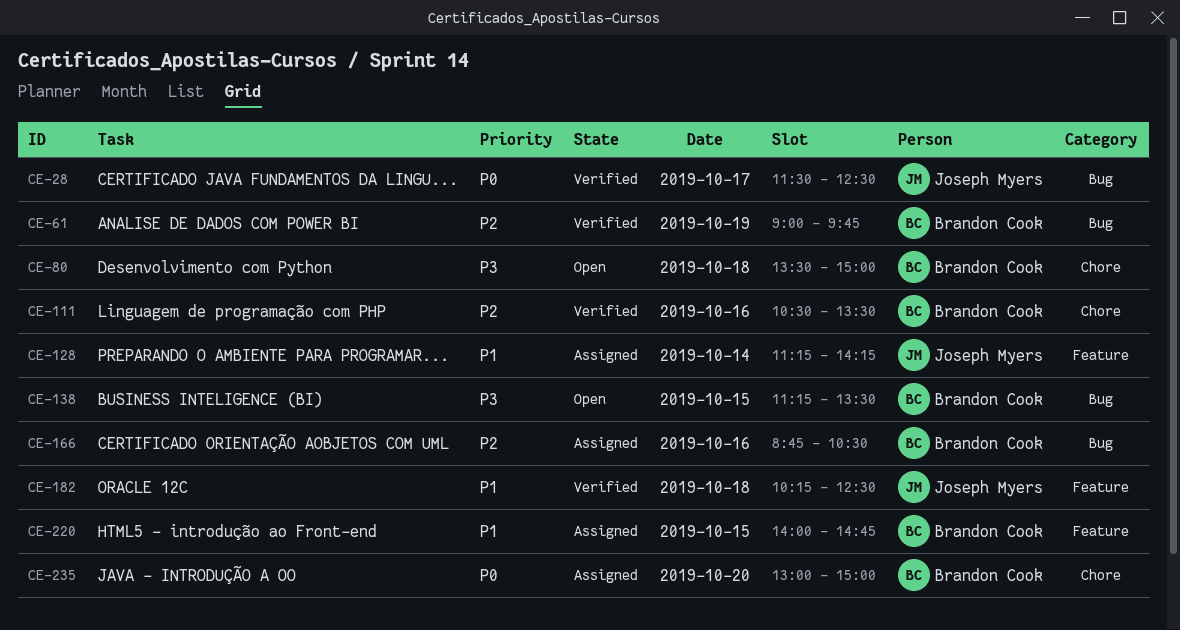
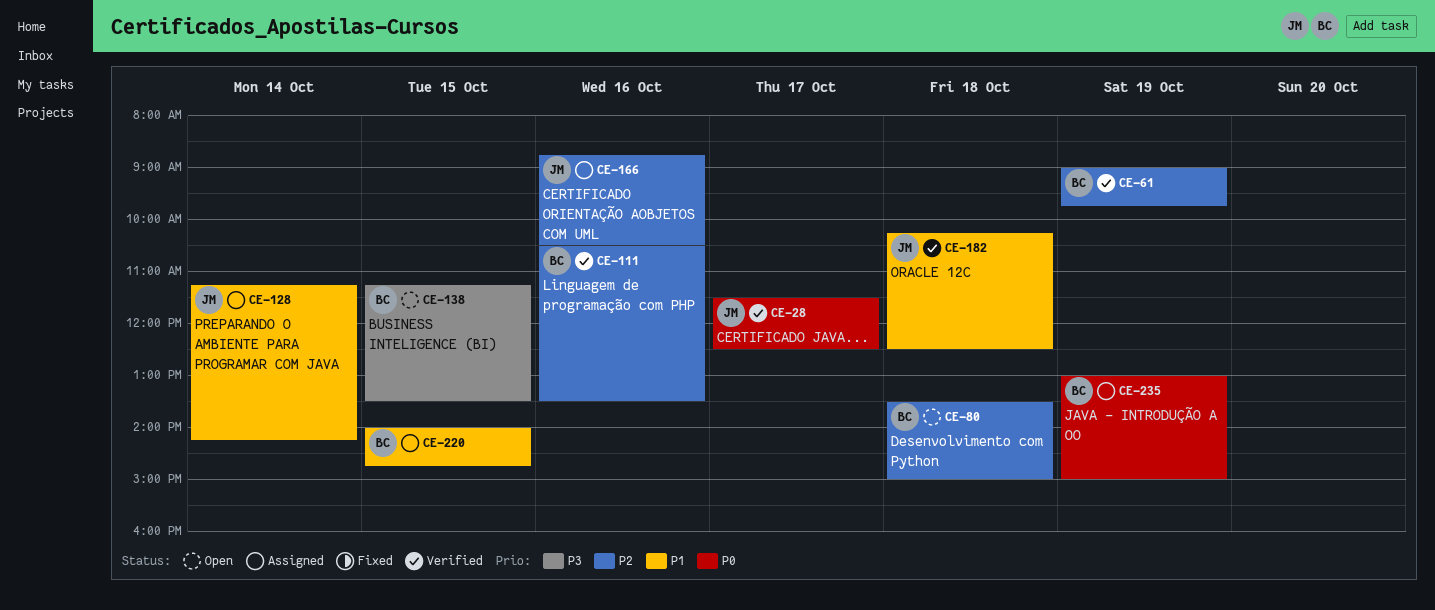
CE-80, priority: P3 -> P2
CE-166, owner: Brandon Cook -> Joseph Myers
CE-235, day: Oct 20 -> Oct 19

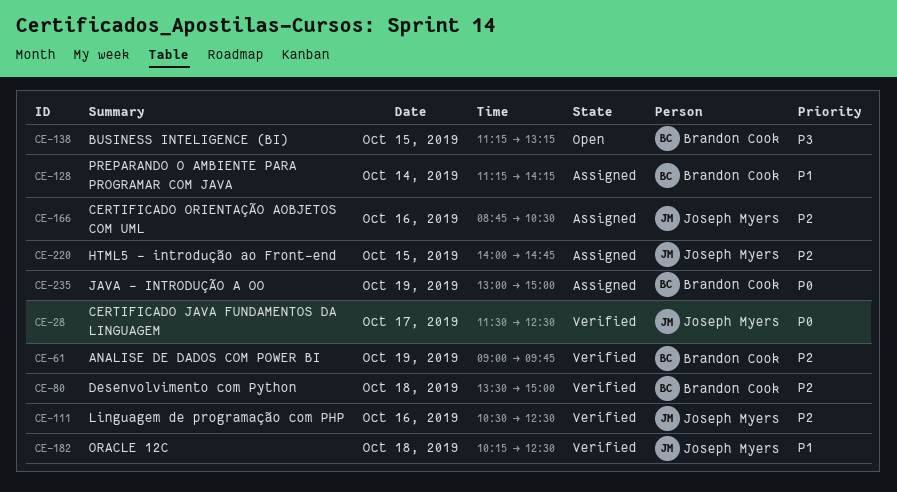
CE-80, status: Open -> Verified
CE-111, owner: Brandon Cook -> Joseph Myers
CE-111, ends: 13:30 -> 12:30
CE-128, owner: Joseph Myers -> Brandon Cook
CE-138, ends: 13:30 -> 13:15
CE-220, owner: Brandon Cook -> Joseph Myers
CE-220, priority: P1 -> P2

